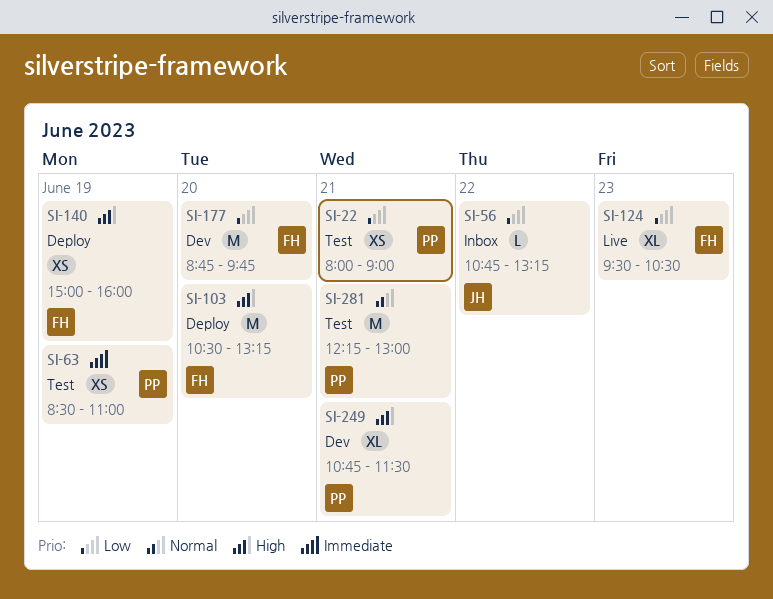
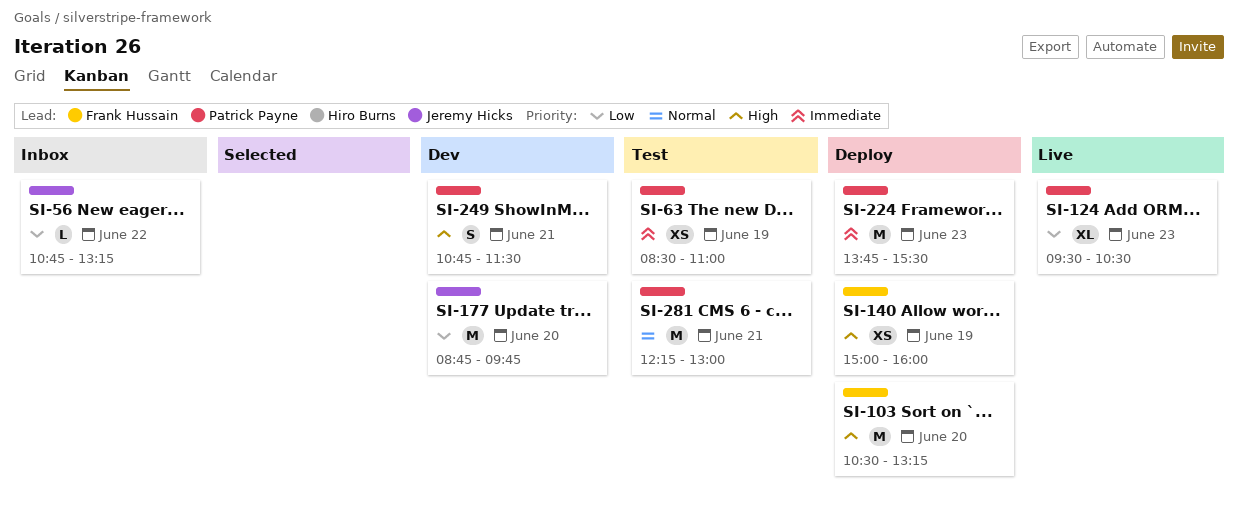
SI-22: present -> none
SI-124, owner: Frank Hussain -> Patrick Payne
SI-177, owner: Frank Hussain -> Jeremy Hicks
SI-224: none -> present
SI-249, estimate: XL -> S

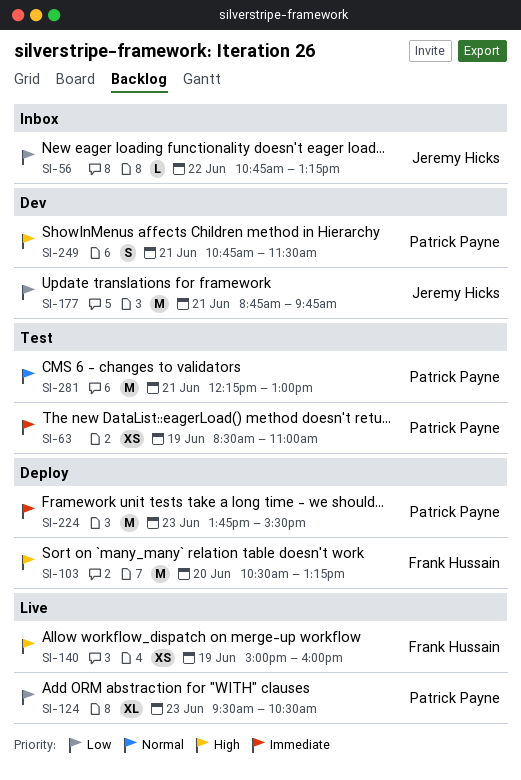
SI-140, status: Deploy -> Live
SI-177, day: Jun 20 -> Jun 21

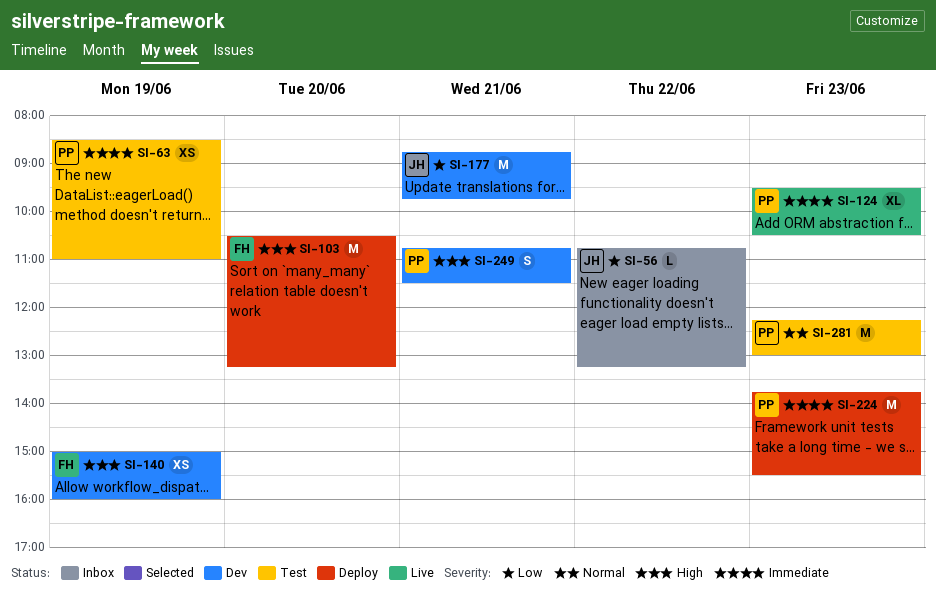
SI-124, priority: Low -> Immediate
SI-140, status: Live -> Dev
SI-281, day: Jun 21 -> Jun 23

